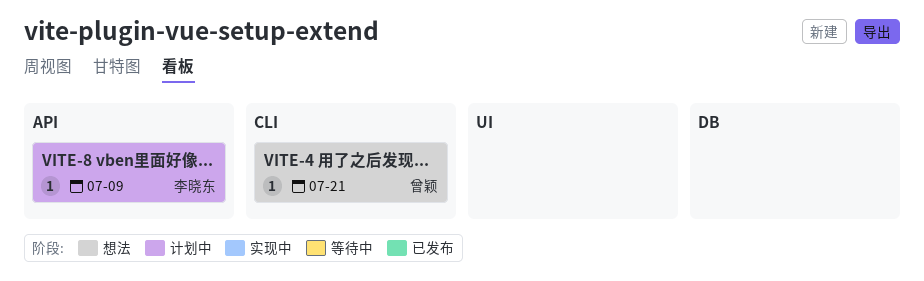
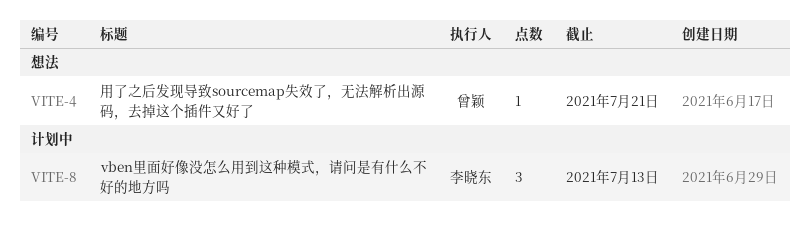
VITE-8, estimate: 1 -> 3
VITE-8, due: Jul 9 -> Jul 13

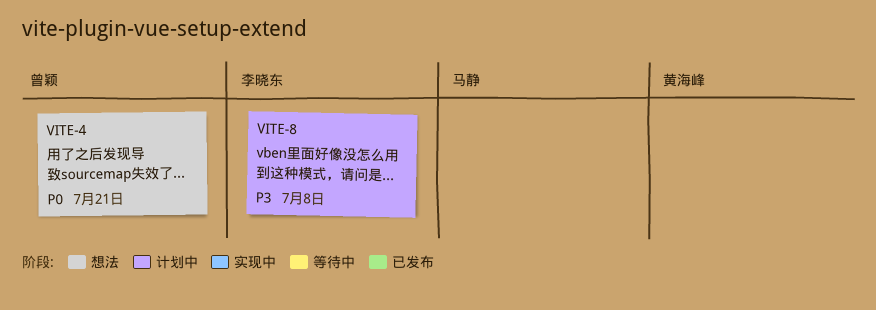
VITE-8, due: Jul 13 -> Jul 8

